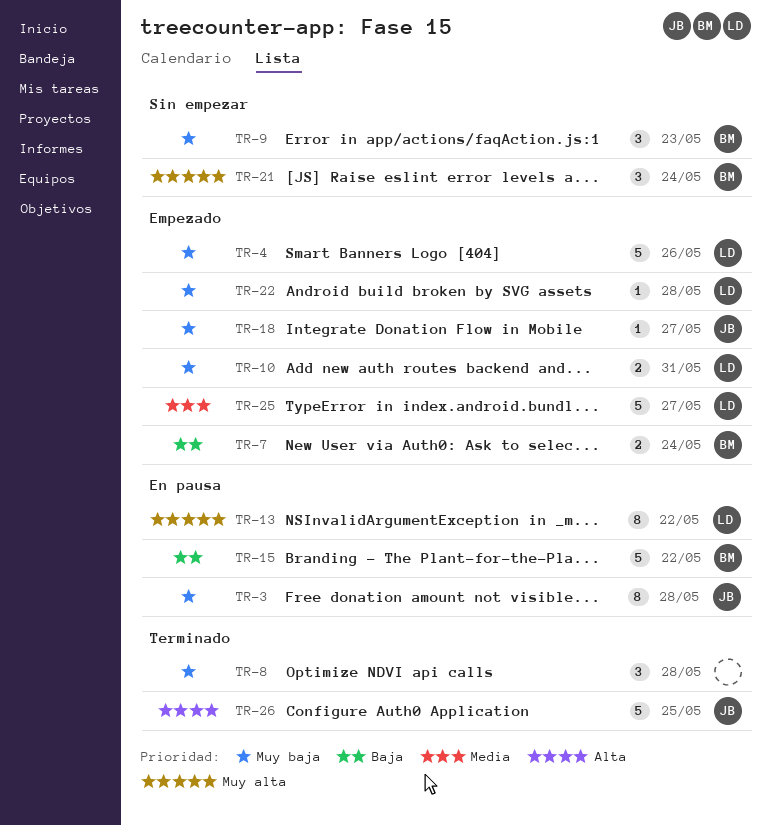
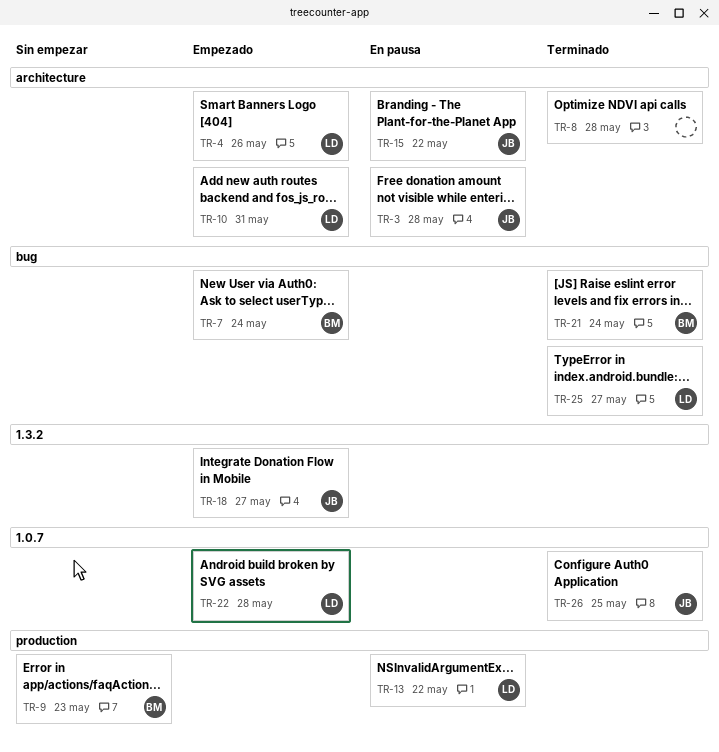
TR-15, owner: BM -> JB
TR-21, status: Sin empezar -> Terminado
TR-25, status: Empezado -> Terminado

